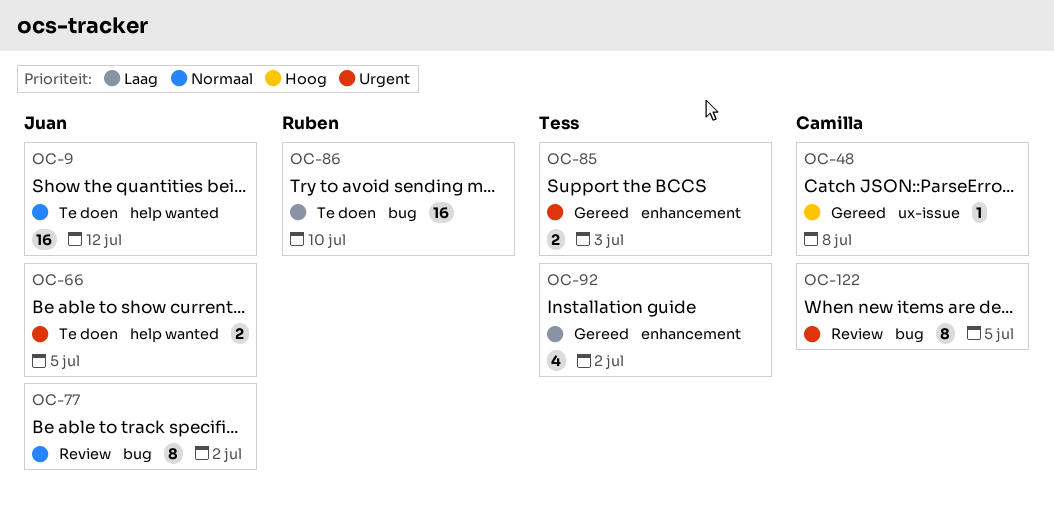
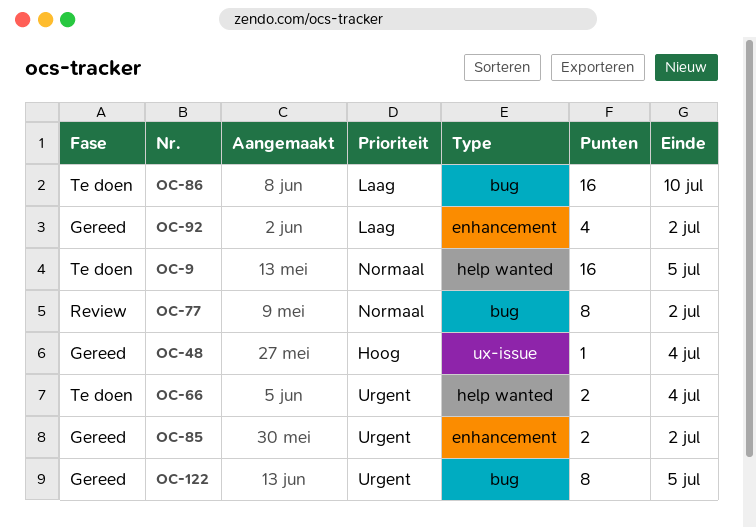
OC-9, due: Jul 12 -> Jul 5
OC-48, due: Jul 8 -> Jul 4
OC-66, due: Jul 5 -> Jul 4
OC-85, due: Jul 3 -> Jul 2
OC-122, status: Review -> Gereed

